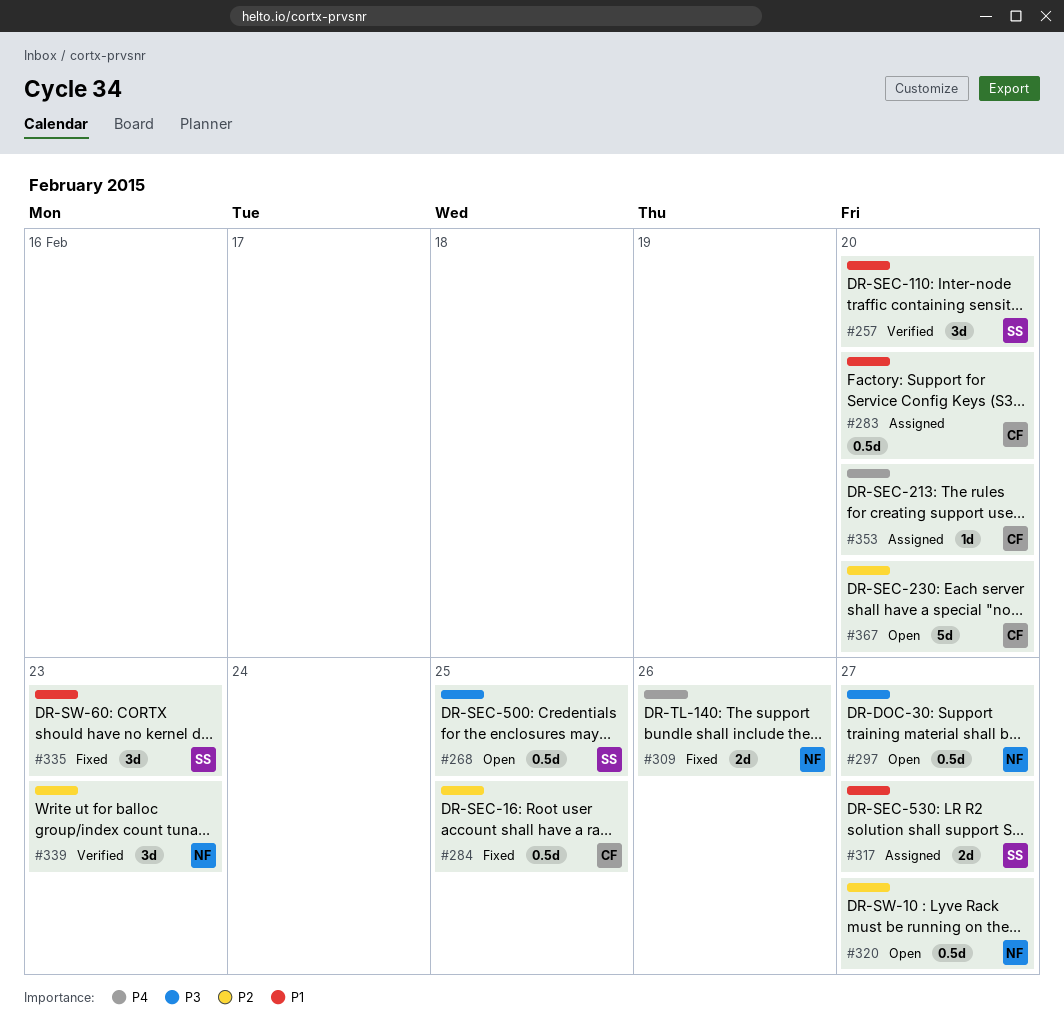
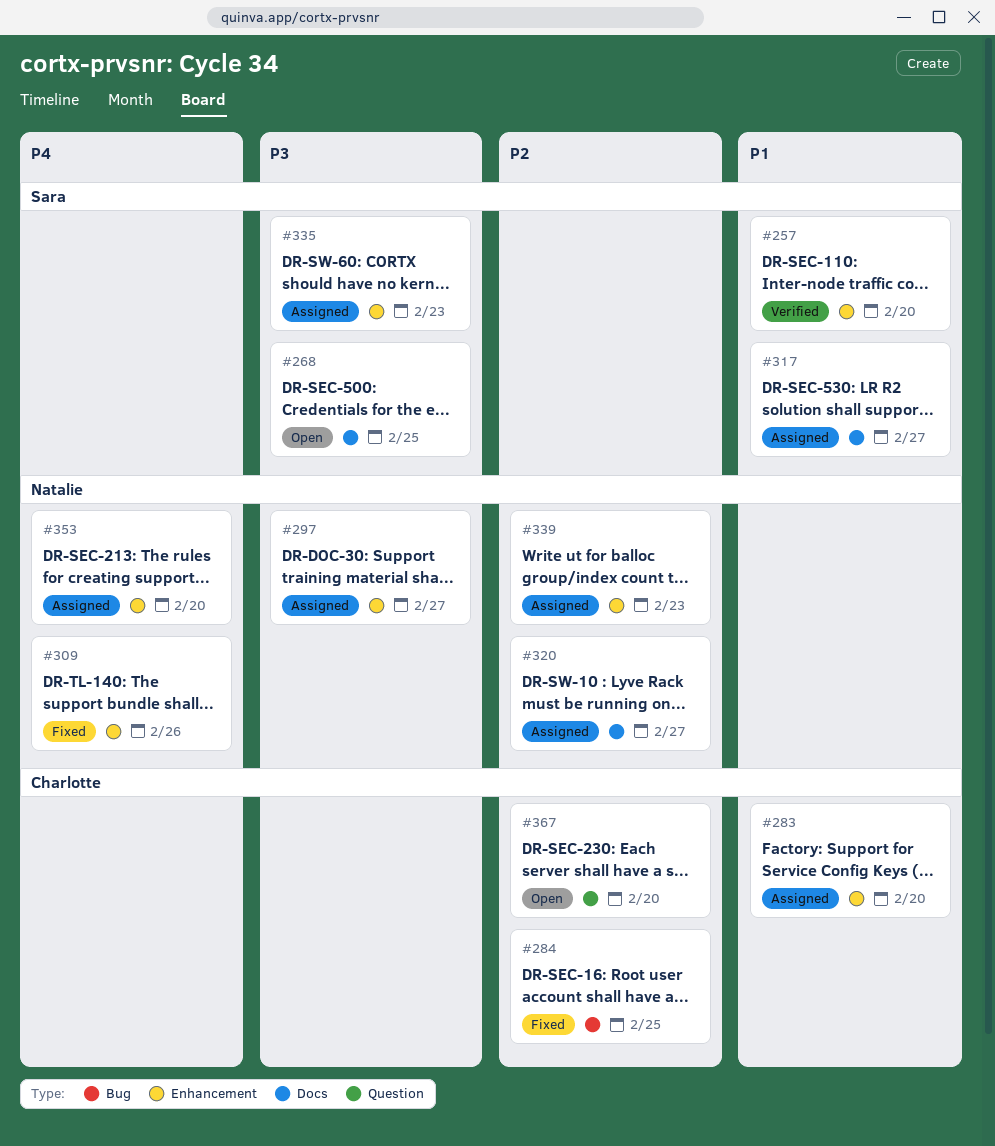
#297, status: Open -> Assigned
#320, status: Open -> Assigned
#335, status: Fixed -> Assigned
#335, priority: P1 -> P3
#339, status: Verified -> Assigned
#353, owner: Charlotte -> Natalie

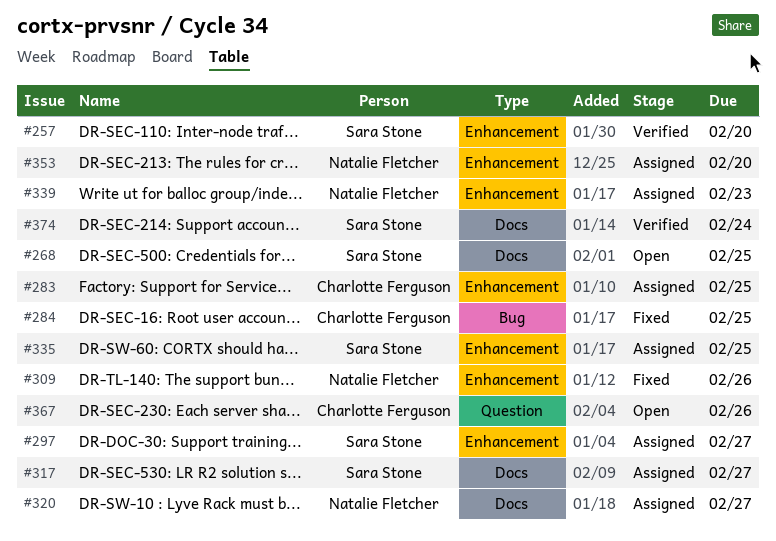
#283, due: Feb 20 -> Feb 25
#297, owner: Natalie Fletcher -> Sara Stone
#335, due: Feb 23 -> Feb 25
#367, due: Feb 20 -> Feb 26
#374: none -> present

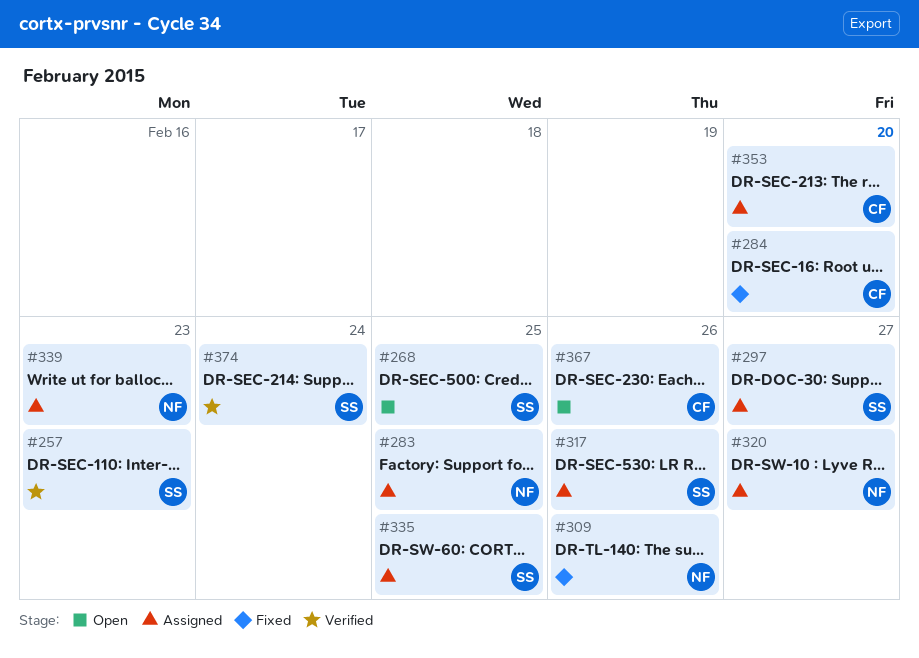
#257, due: Feb 20 -> Feb 23
#283, owner: Charlotte Ferguson -> Natalie Fletcher
#284, due: Feb 25 -> Feb 20
#317, due: Feb 27 -> Feb 26
#353, owner: Natalie Fletcher -> Charlotte Ferguson

